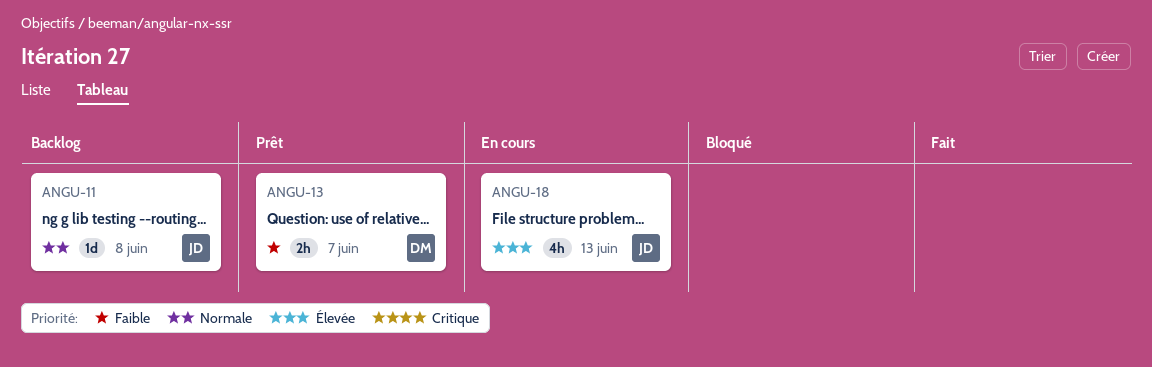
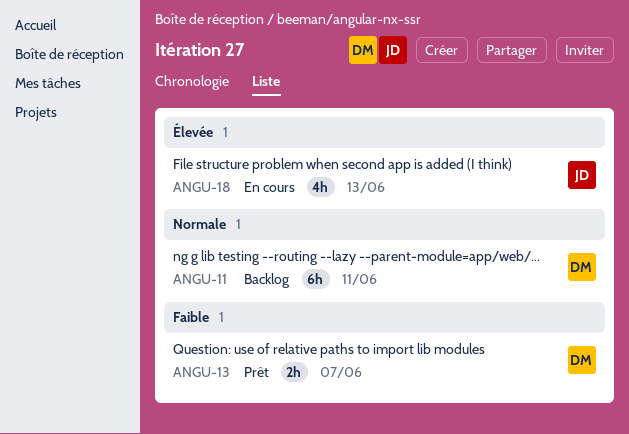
ANGU-11, owner: JD -> DM
ANGU-11, estimate: 1d -> 6h
ANGU-11, due: Jun 8 -> Jun 11

